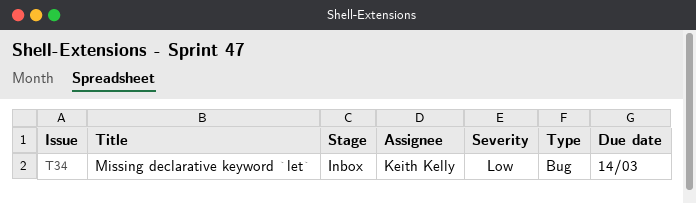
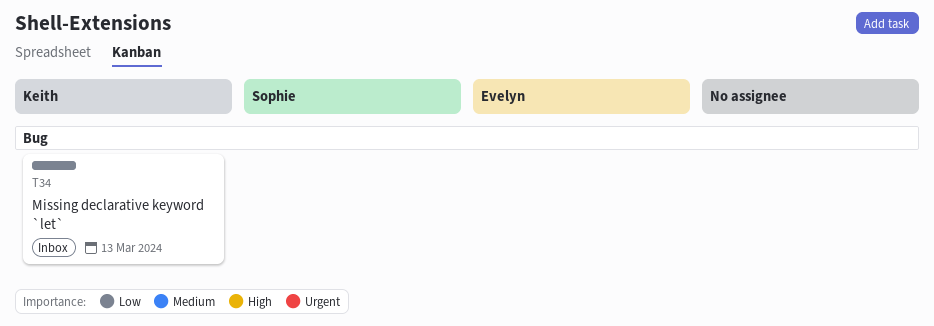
T34, due: Mar 14 -> Mar 13

